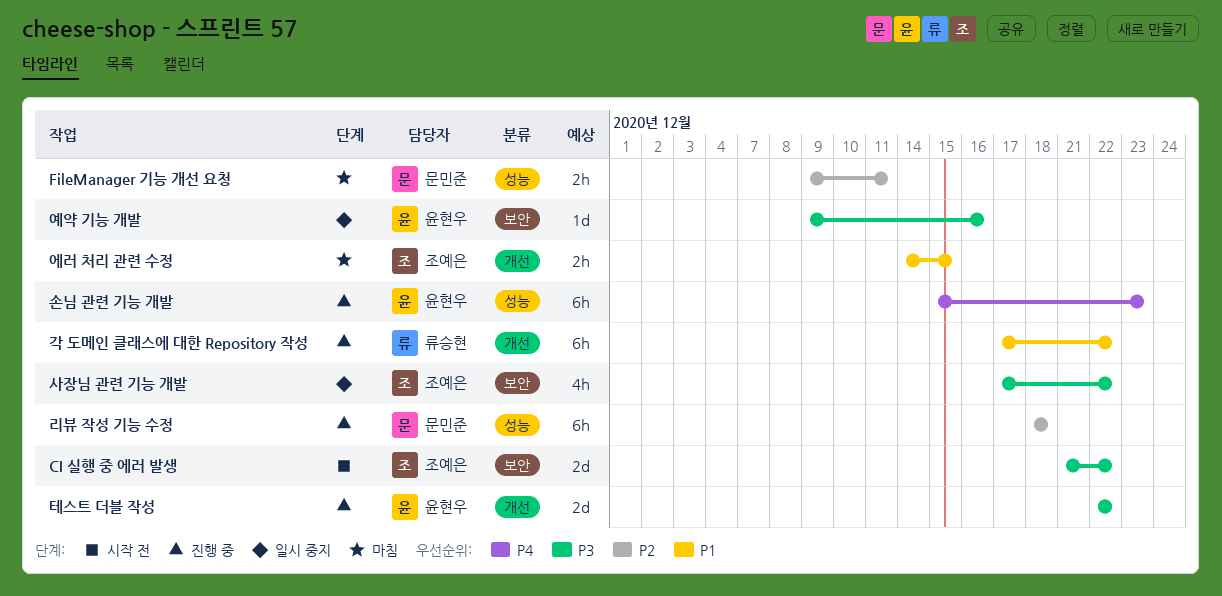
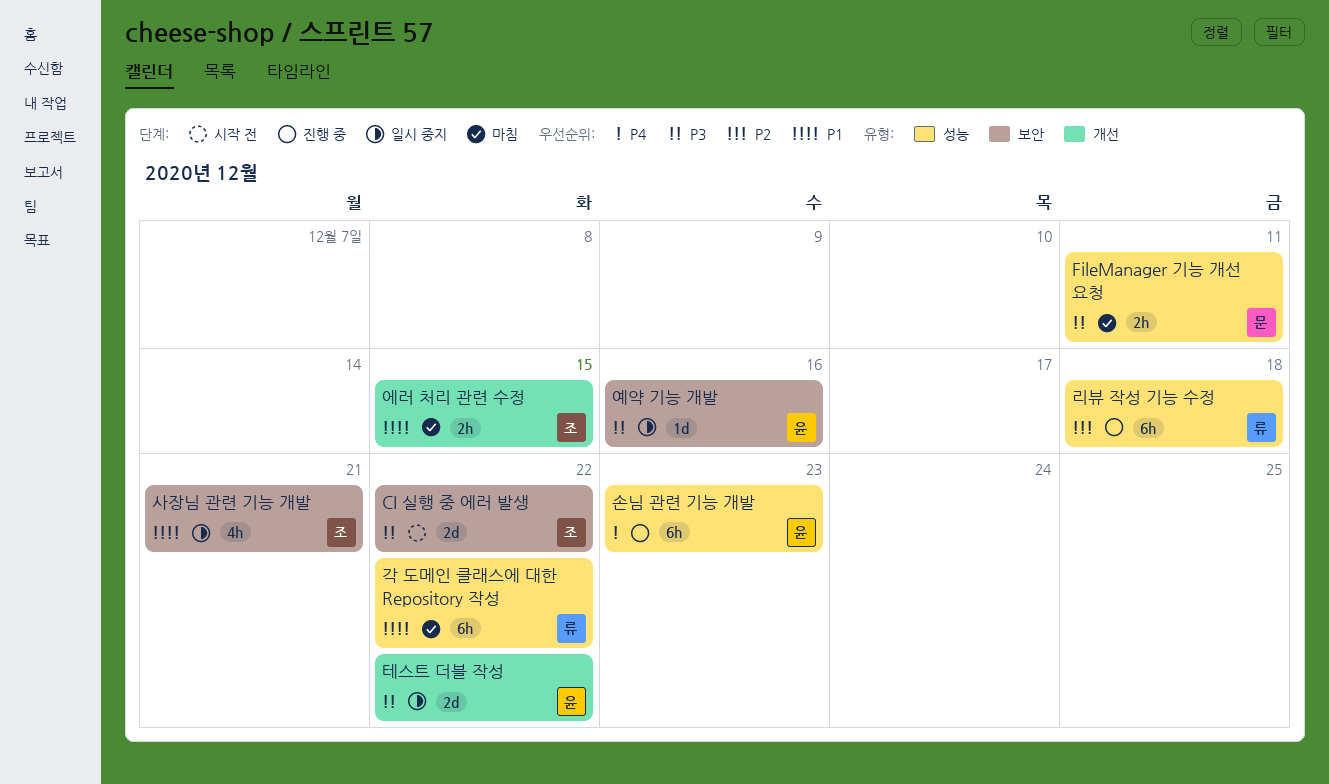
FileManager 기능 개선 요청, priority: P2 -> P3
각 도메인 클래스에 대한 Repository 작성, status: 진행 중 -> 마침
각 도메인 클래스에 대한 Repository 작성, label: 개선 -> 성능
리뷰 작성 기능 수정, owner: 문민준 -> 류승현
사장님 관련 기능 개발, priority: P3 -> P1
사장님 관련 기능 개발, due: Dec 22 -> Dec 21
테스트 더블 작성, status: 진행 중 -> 일시 중지

